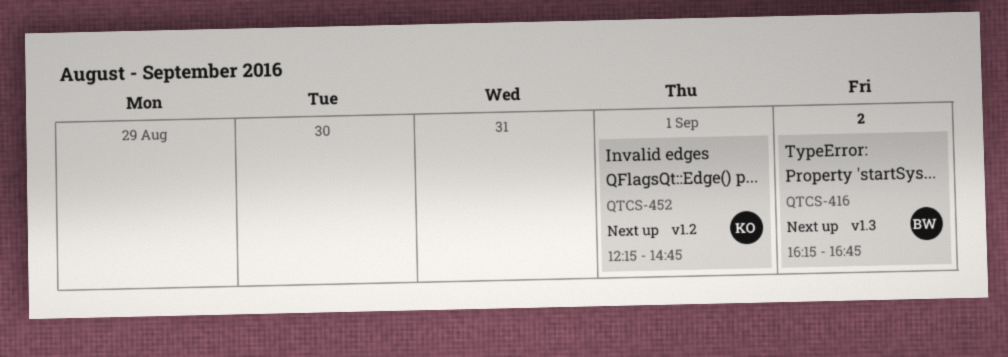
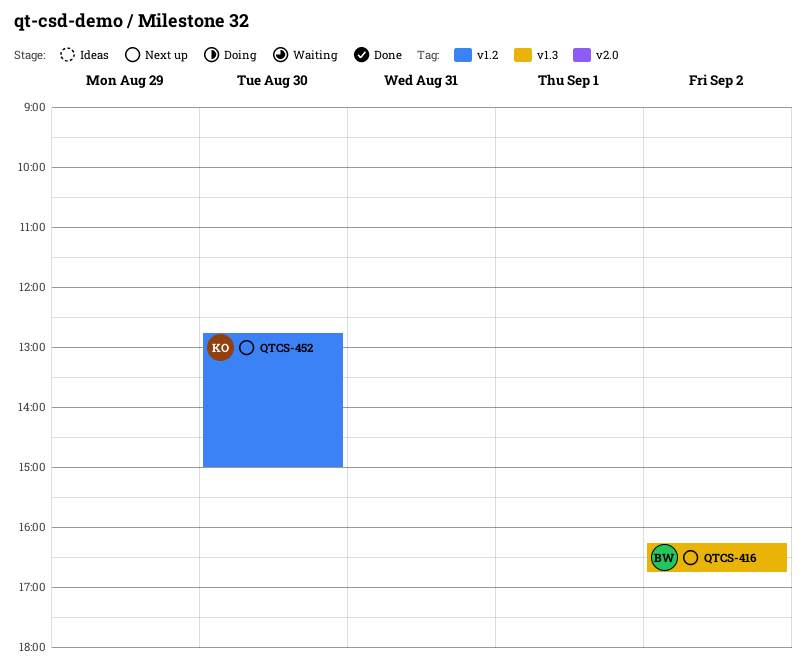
QTCS-452, day: Sep 1 -> Aug 30
QTCS-452, begins: 12:15 -> 12:45
QTCS-452, ends: 14:45 -> 15:00

